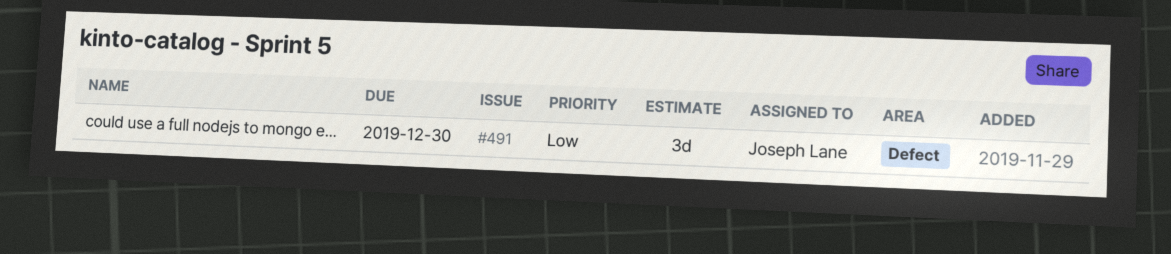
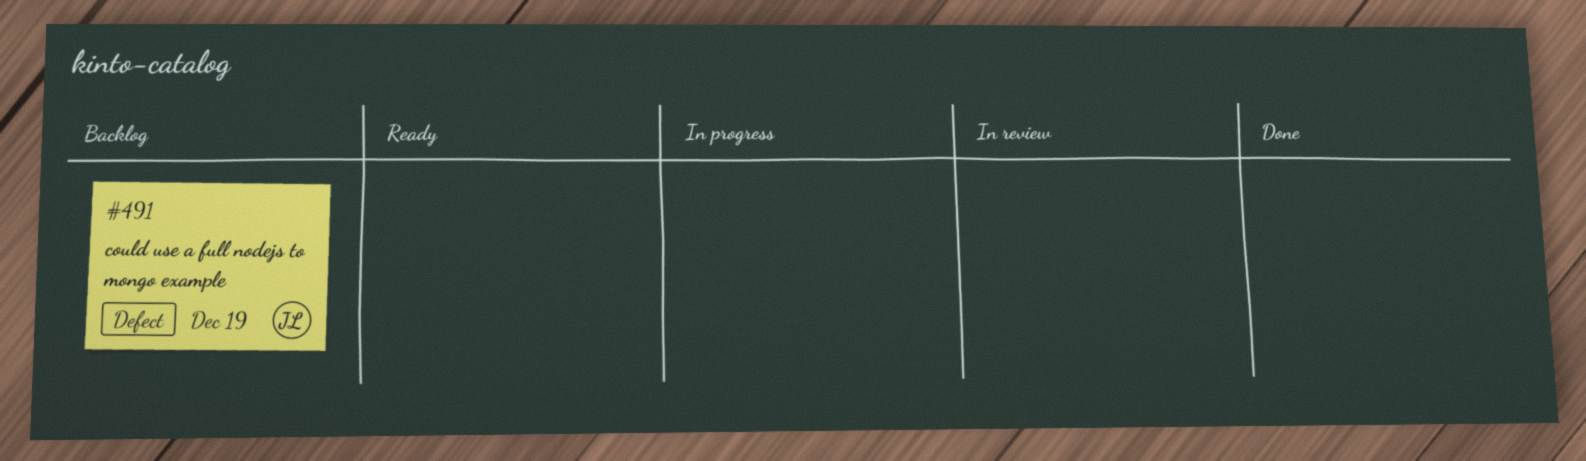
#491, due: Dec 30 -> Dec 19

